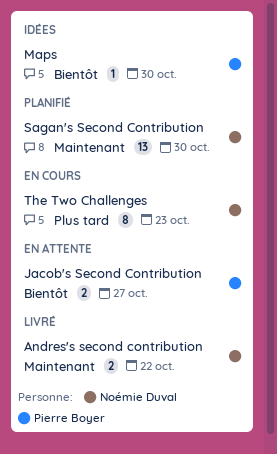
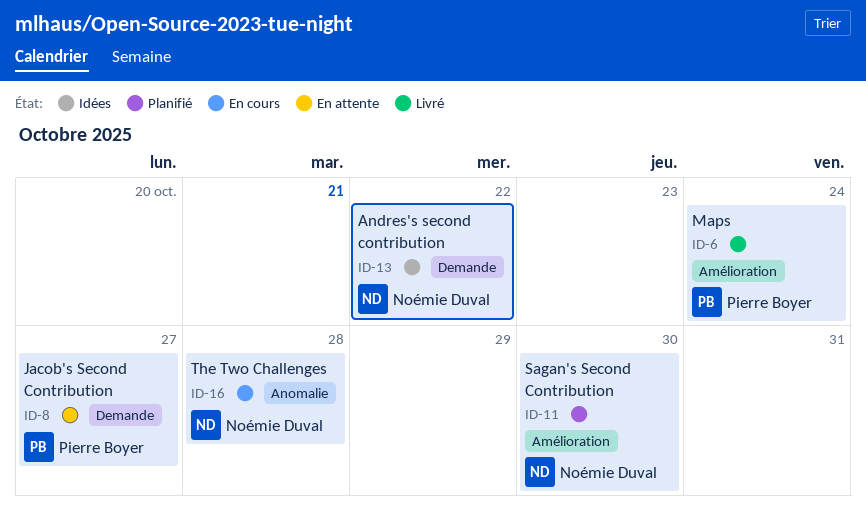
Andres's second contribution, status: Livré -> Idées
Maps, status: Idées -> Livré
Maps, due: Oct 30 -> Oct 24
The Two Challenges, due: Oct 23 -> Oct 28

